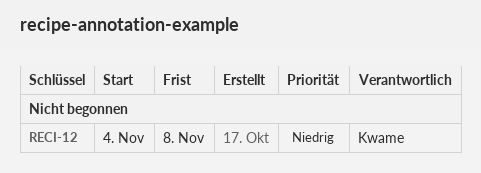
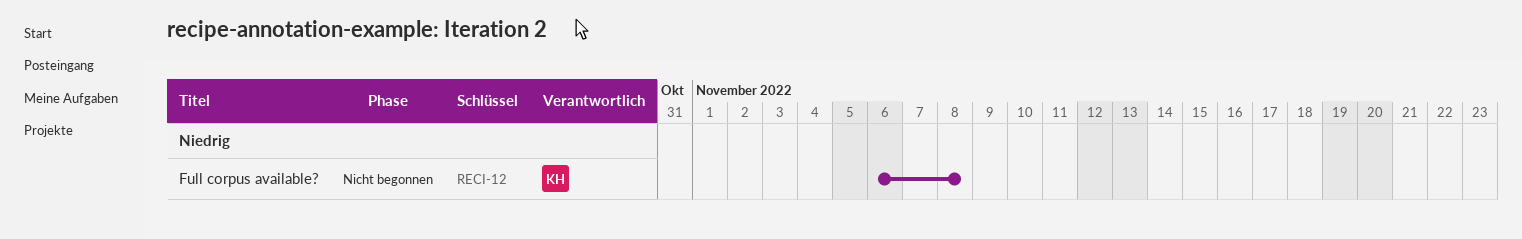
RECI-12, start: Nov 4 -> Nov 6

